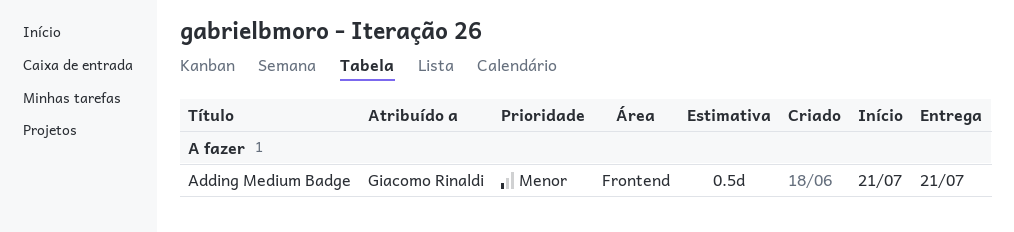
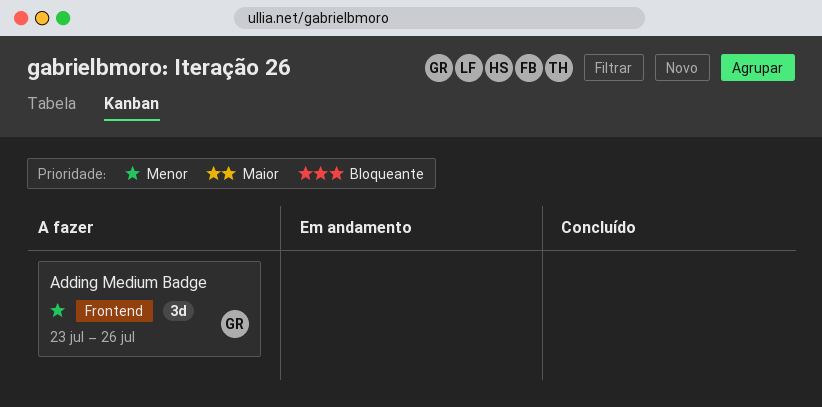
Adding Medium Badge, estimate: 0.5d -> 3d
Adding Medium Badge, start: Jul 21 -> Jul 23
Adding Medium Badge, due: Jul 21 -> Jul 26

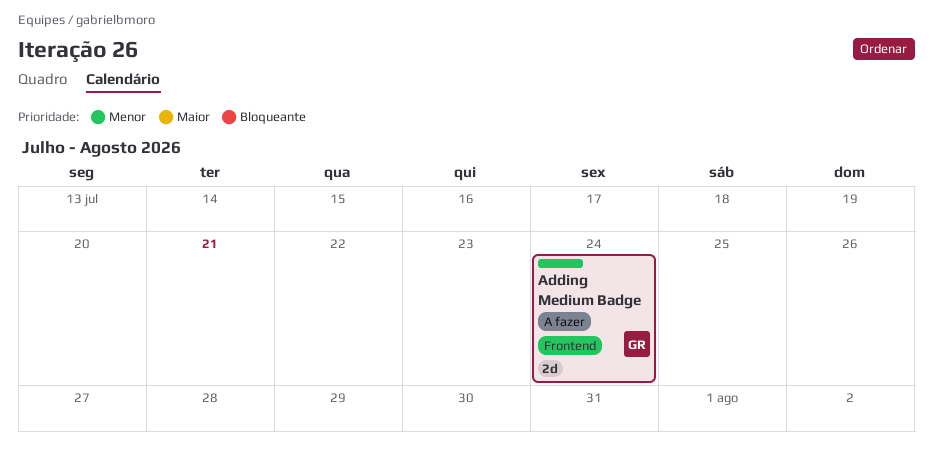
Adding Medium Badge, estimate: 3d -> 2d
Adding Medium Badge, due: Jul 26 -> Jul 24

